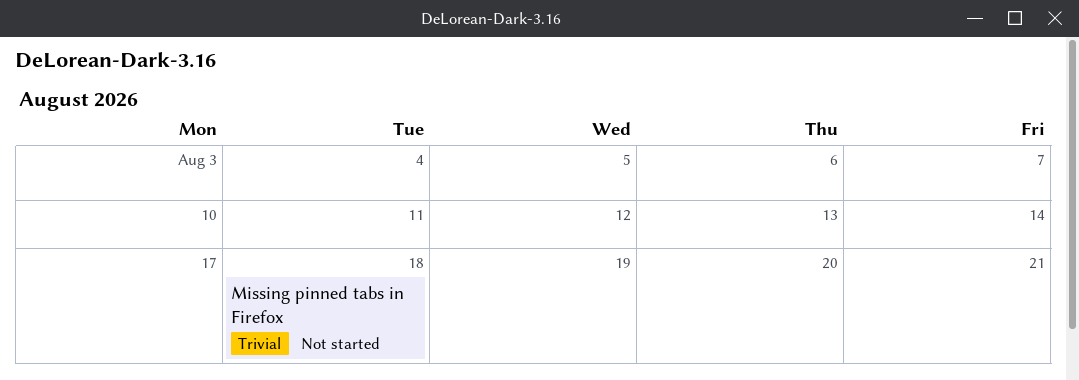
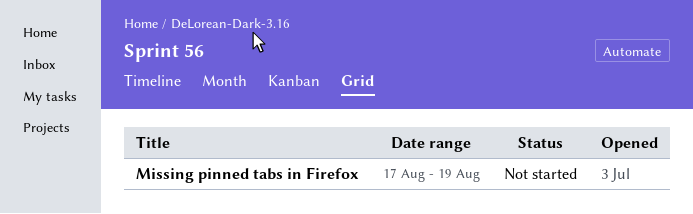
Missing pinned tabs in Firefox, due: Aug 18 -> Aug 19

